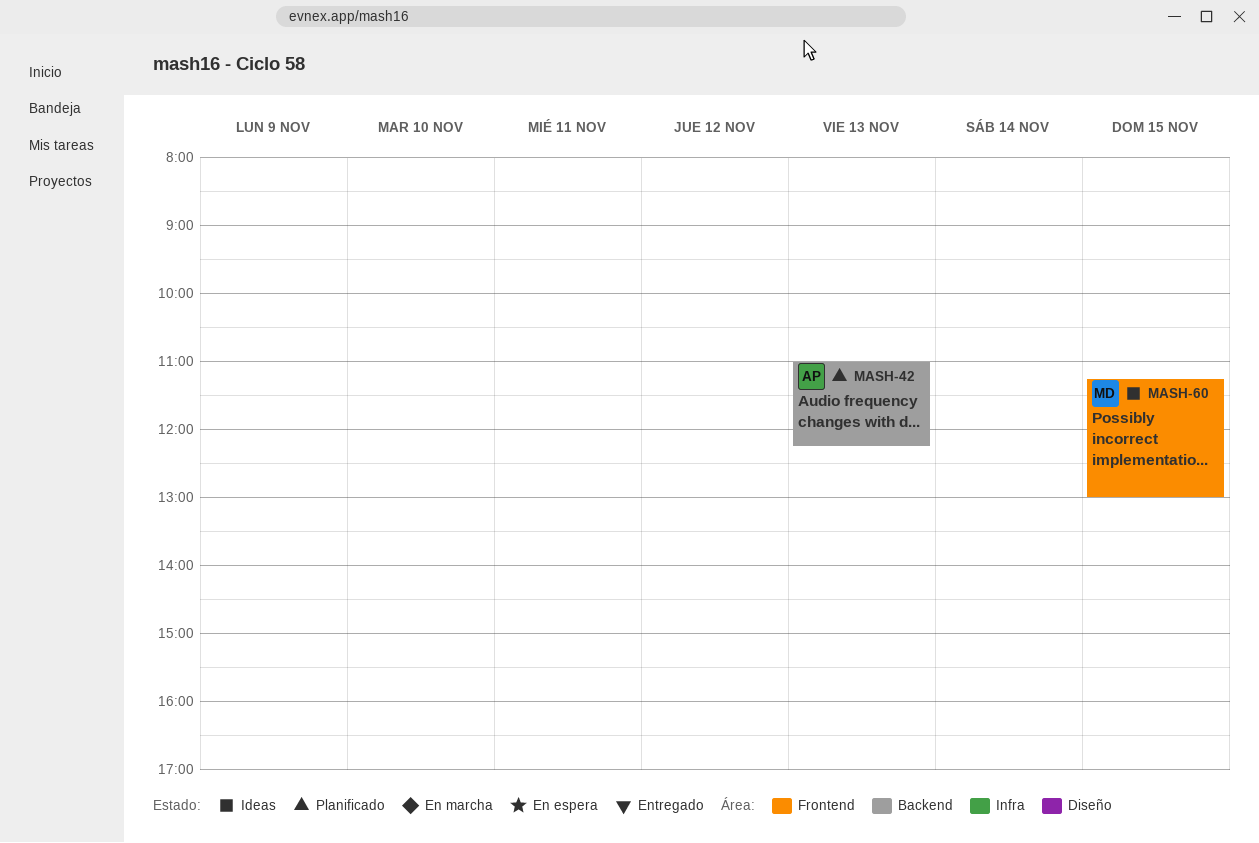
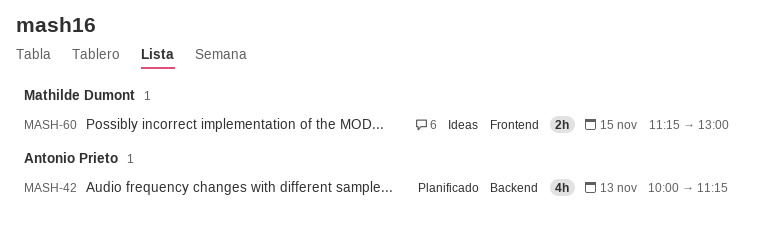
MASH-42, begins: 11:00 -> 10:00
MASH-42, ends: 12:15 -> 11:15

